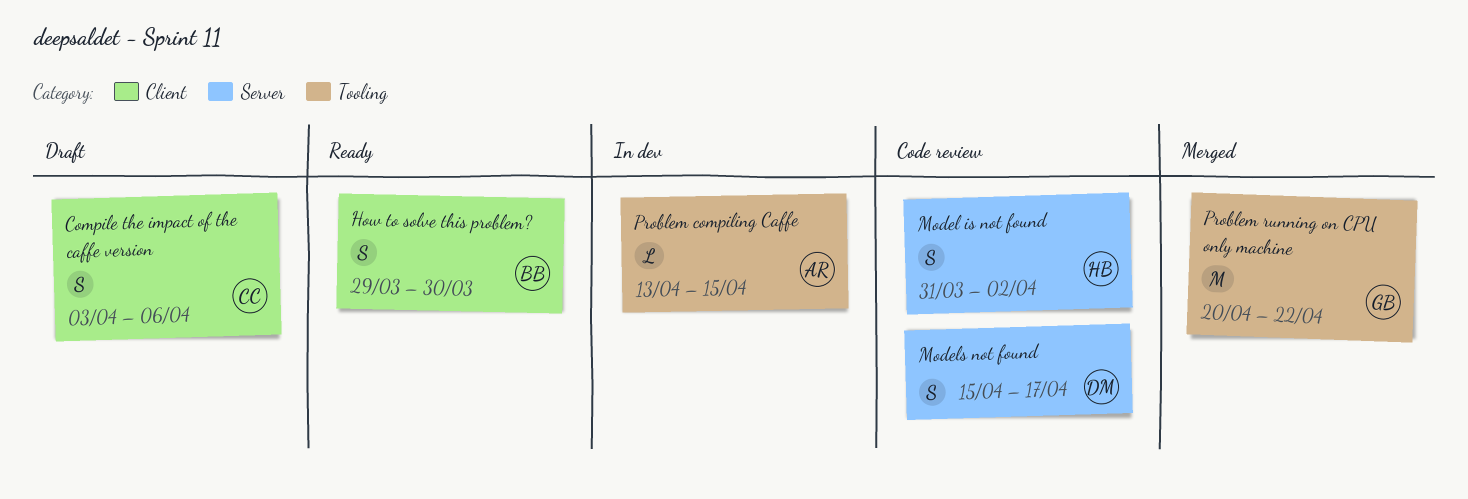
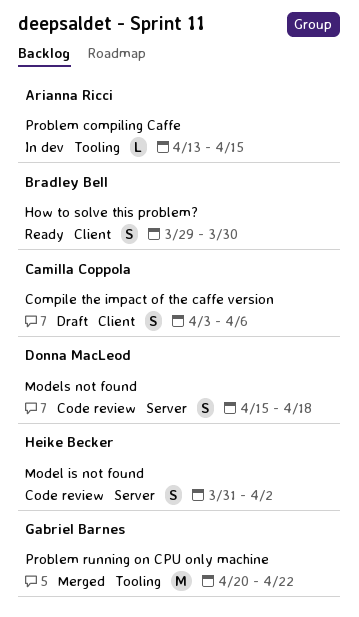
Models not found, due: Apr 17 -> Apr 18

